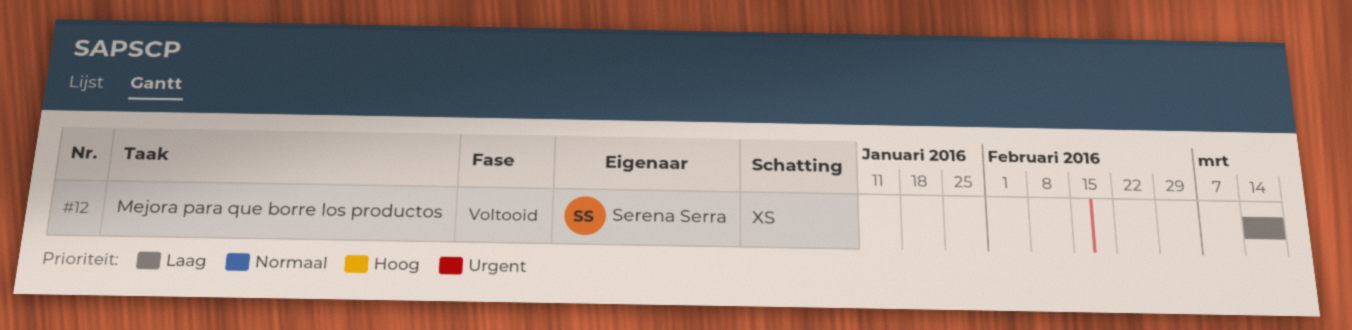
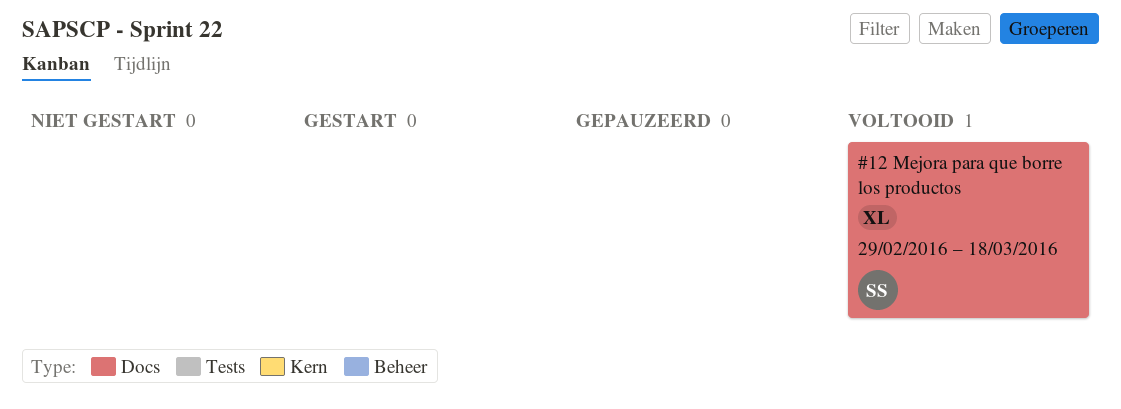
#12, estimate: XS -> XL
#12, start: Mar 14 -> Feb 29

